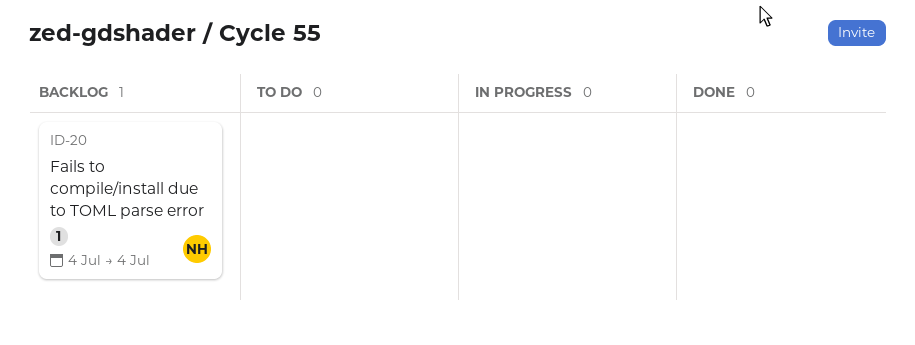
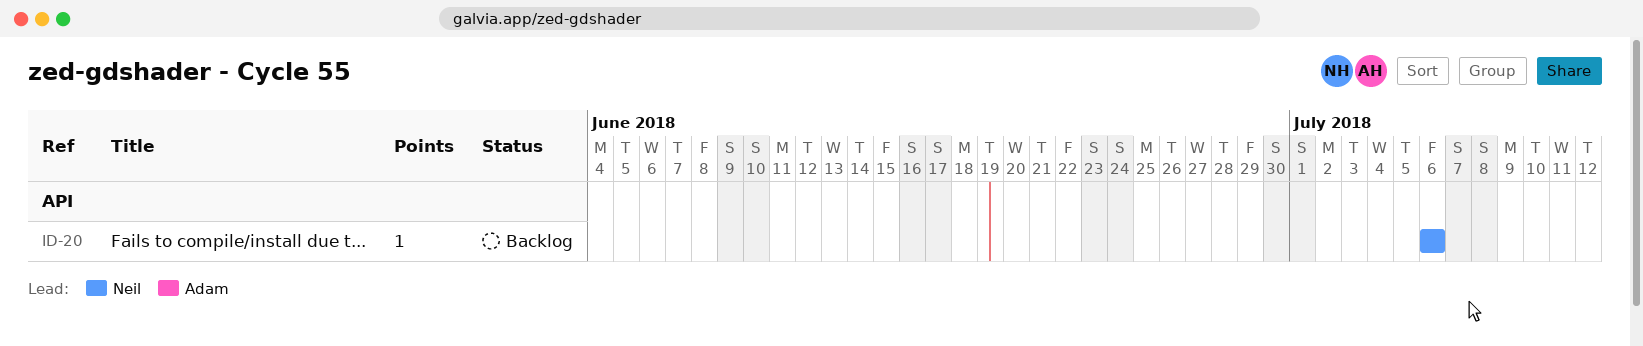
ID-20, start: Jul 4 -> Jul 6
ID-20, due: Jul 4 -> Jul 6

